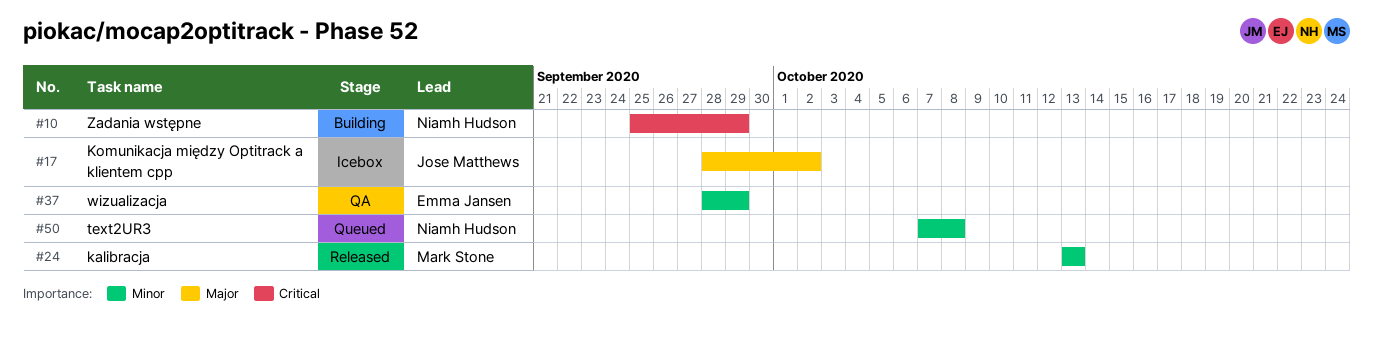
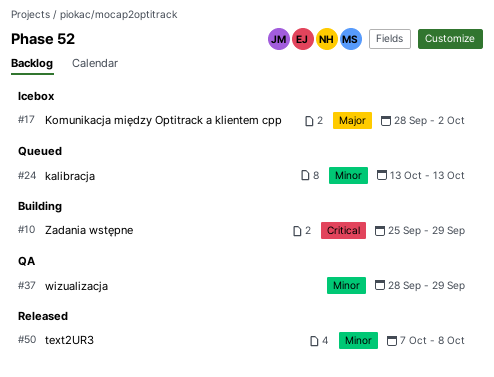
#24, status: Released -> Queued
#50, status: Queued -> Released

